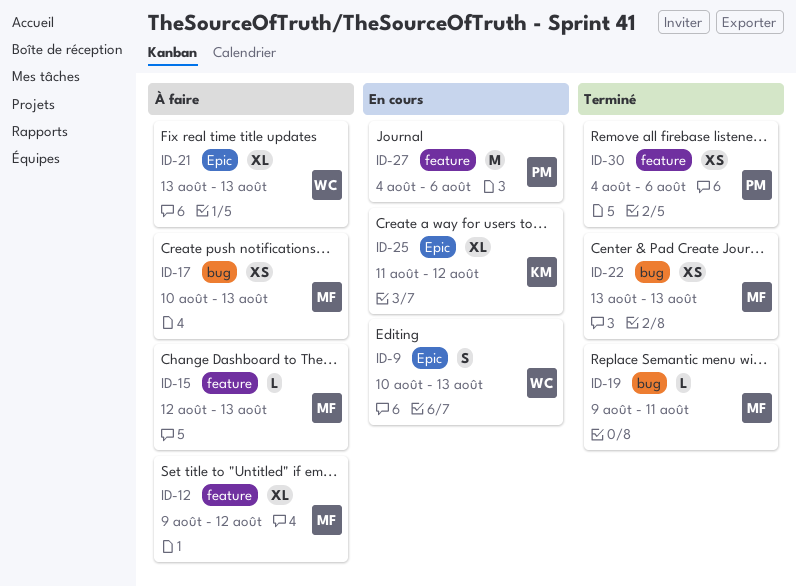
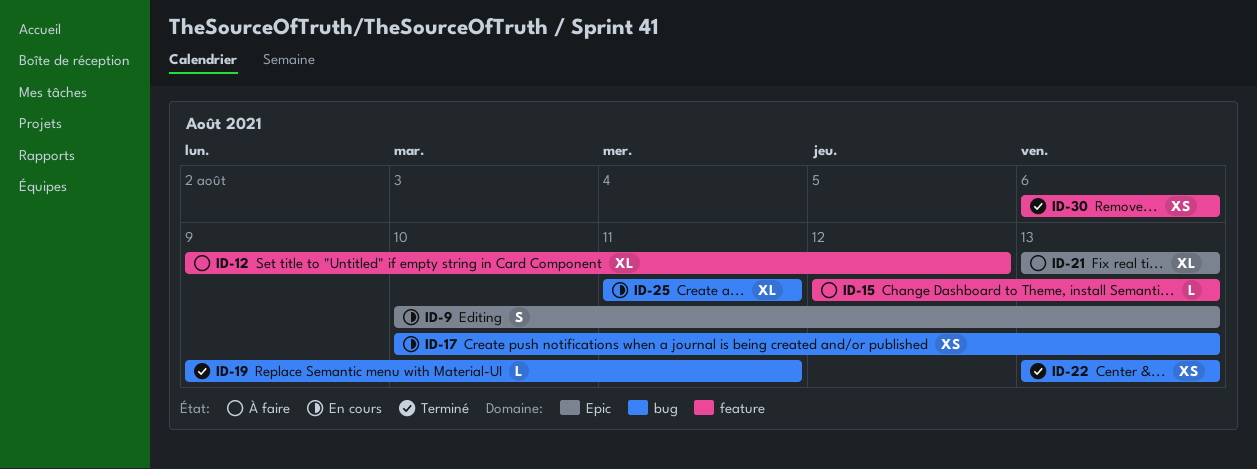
ID-17, status: À faire -> En cours
ID-25, label: Epic -> bug
ID-25, due: Aug 12 -> Aug 11
ID-27: present -> none
ID-30, start: Aug 4 -> Aug 6

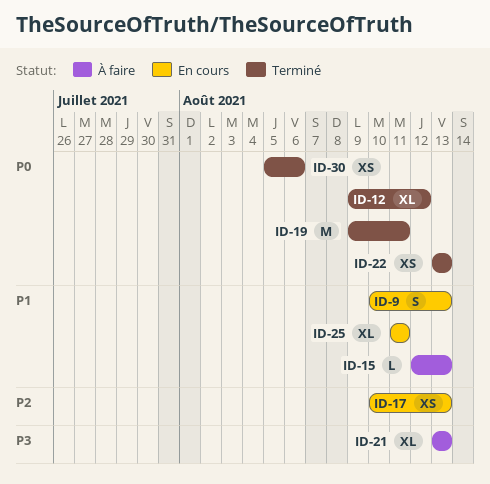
ID-12, status: À faire -> Terminé
ID-19, estimate: L -> M
ID-30, start: Aug 6 -> Aug 5

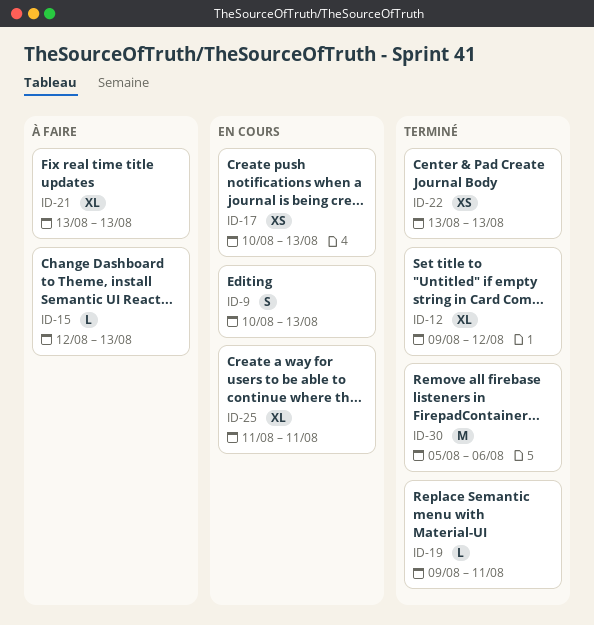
ID-19, estimate: M -> L
ID-30, estimate: XS -> M

